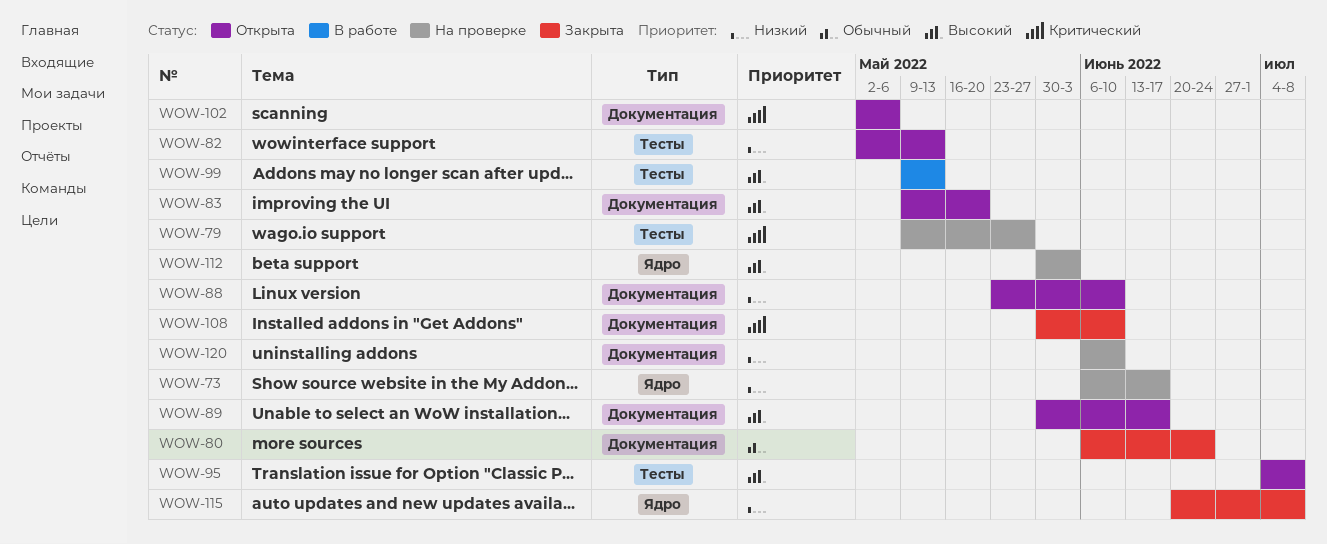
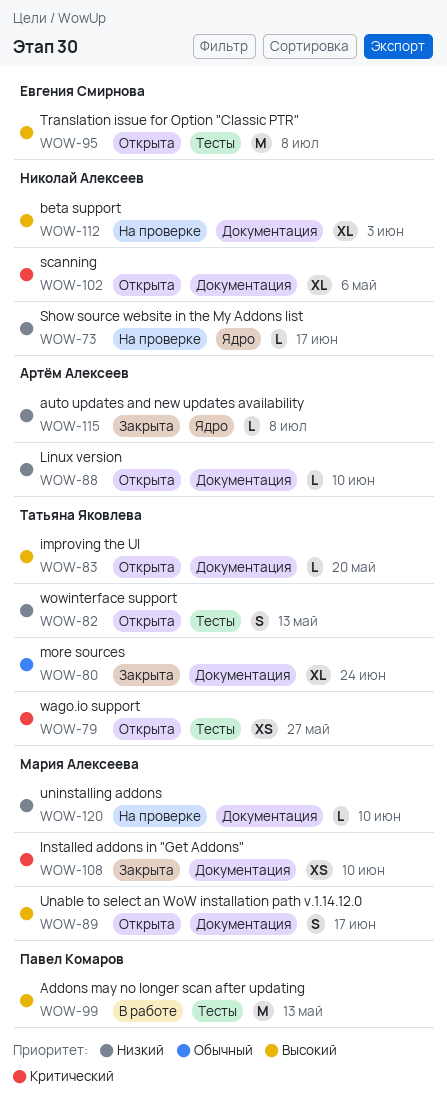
WOW-79, status: На проверке -> Открыта
WOW-112, label: Ядро -> Документация

